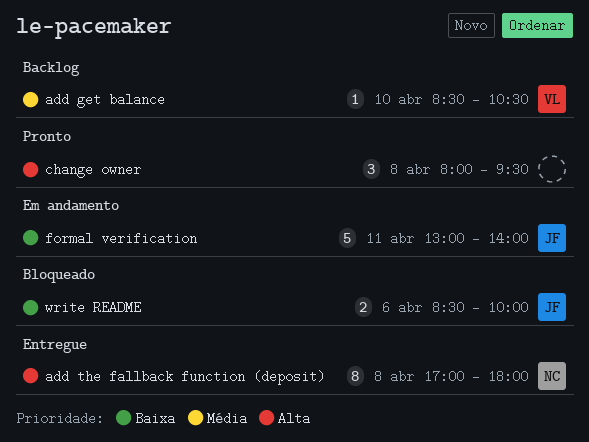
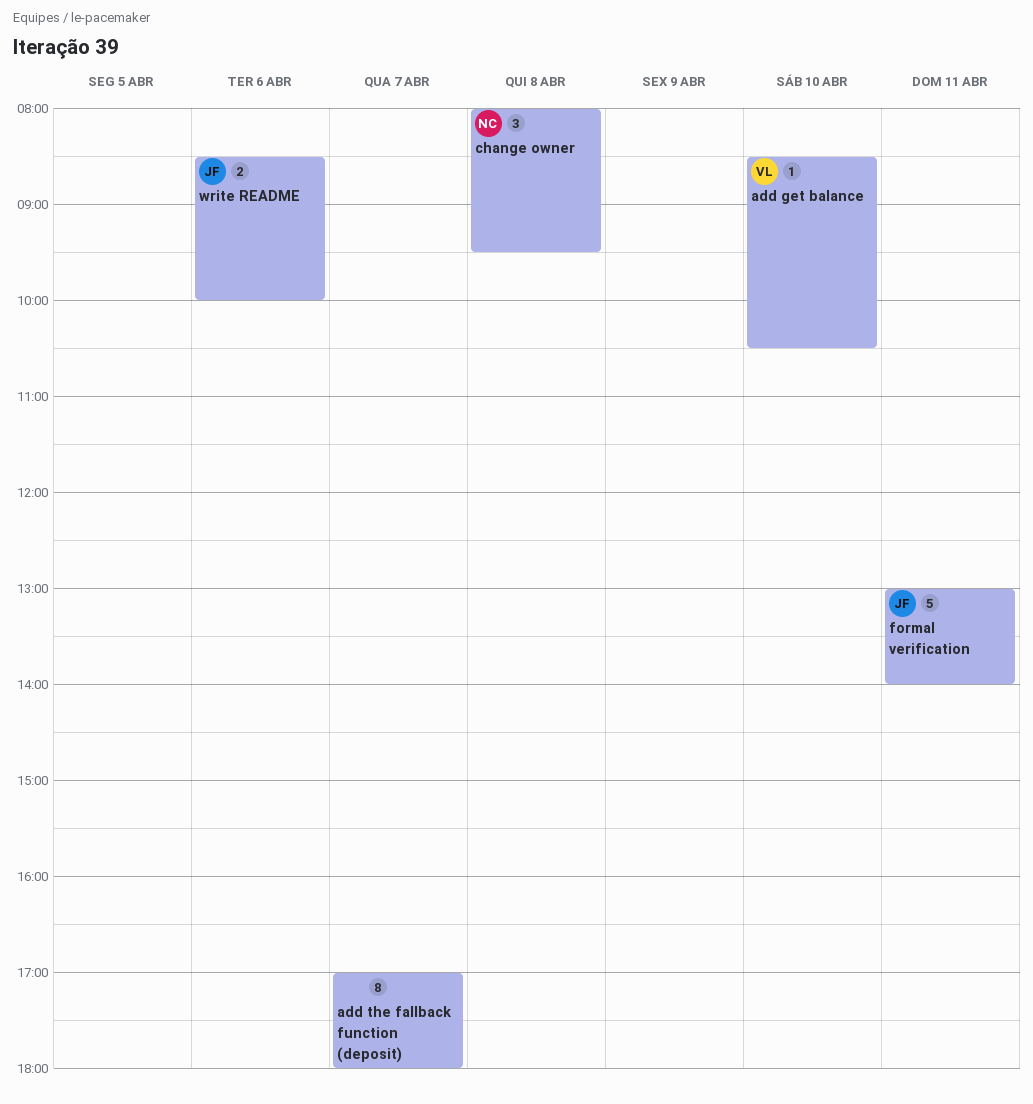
add the fallback function (deposit), owner: NC -> none
add the fallback function (deposit), day: Apr 8 -> Apr 7
change owner, owner: none -> NC

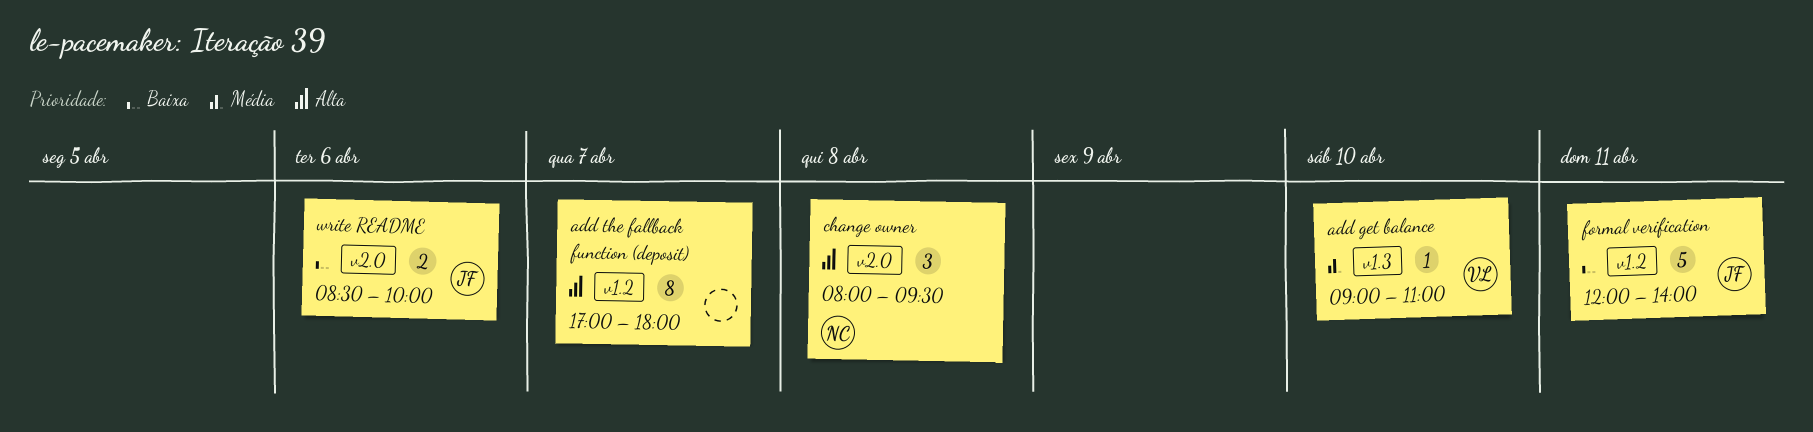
add get balance, begins: 08:30 -> 09:00
add get balance, ends: 10:30 -> 11:00
formal verification, begins: 13:00 -> 12:00

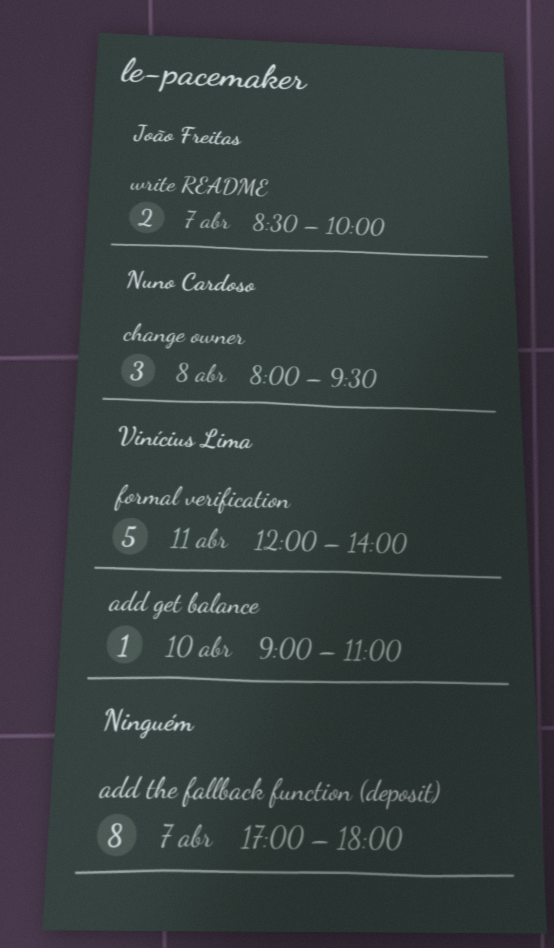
formal verification, owner: João Freitas -> Vinícius Lima
write README, day: Apr 6 -> Apr 7

